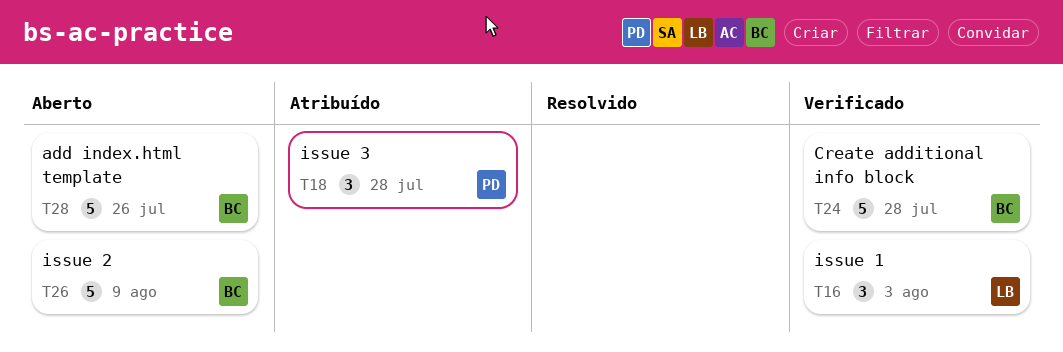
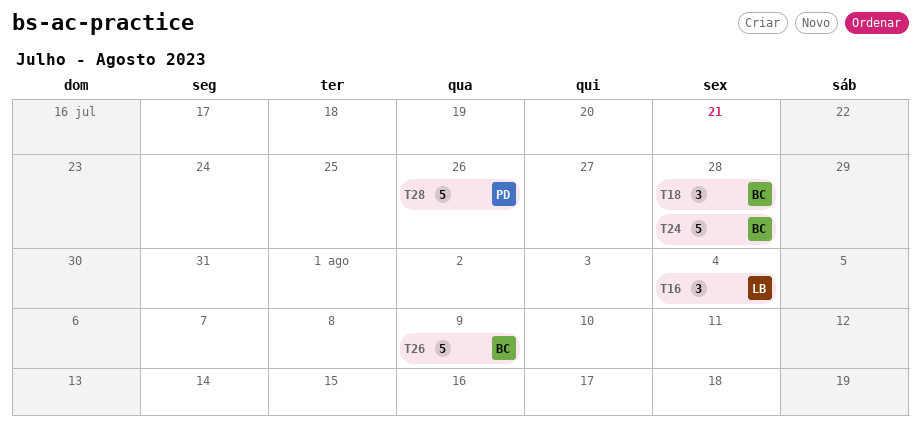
T16, due: Aug 3 -> Aug 4
T18, owner: PD -> BC
T28, owner: BC -> PD

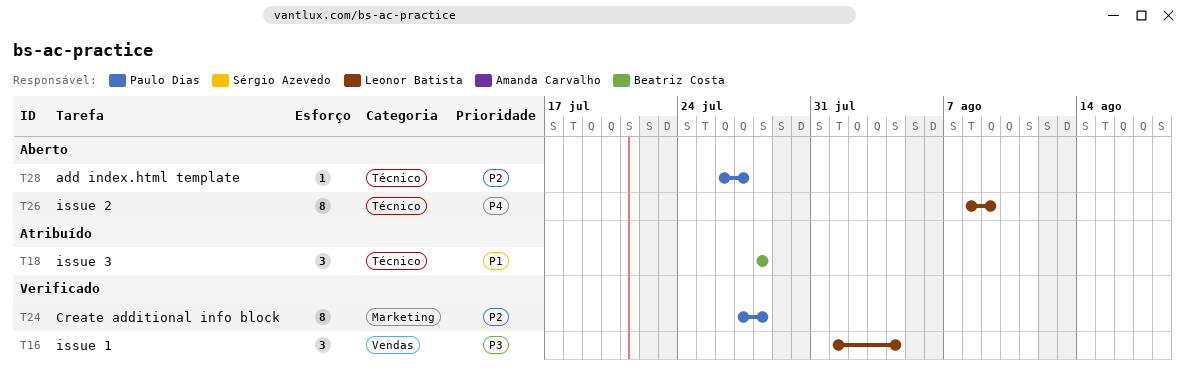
T24, owner: Beatriz Costa -> Paulo Dias
T24, estimate: 5 -> 8
T26, owner: Beatriz Costa -> Leonor Batista
T26, estimate: 5 -> 8
T28, estimate: 5 -> 1
T28, due: Jul 26 -> Jul 27

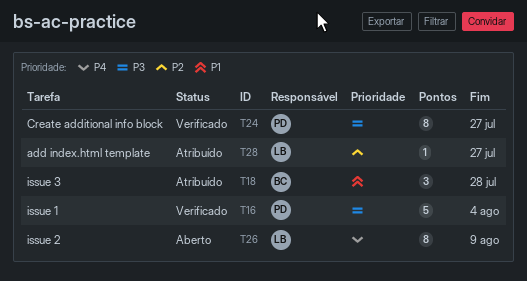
T16, owner: Leonor Batista -> Paulo Dias
T16, estimate: 3 -> 5
T24, priority: P2 -> P3
T24, due: Jul 28 -> Jul 27
T28, status: Aberto -> Atribuído
T28, owner: Paulo Dias -> Leonor Batista

